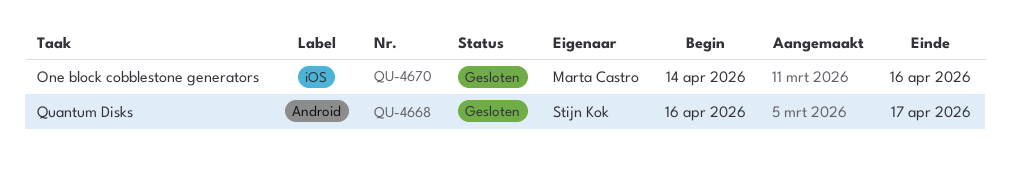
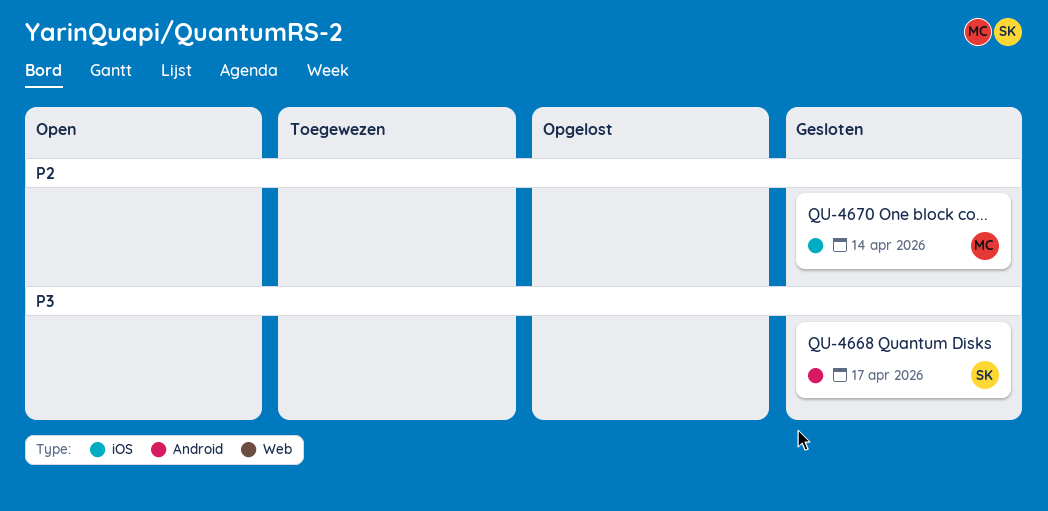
QU-4670, due: Apr 16 -> Apr 14

